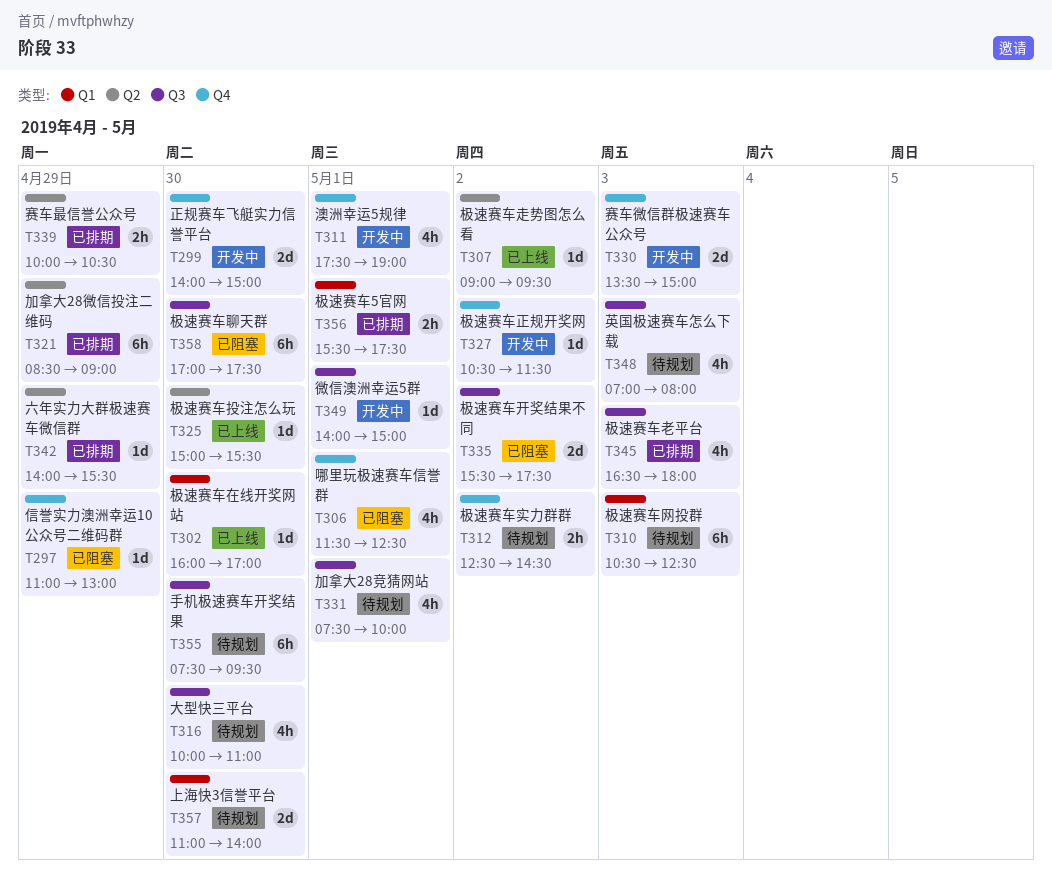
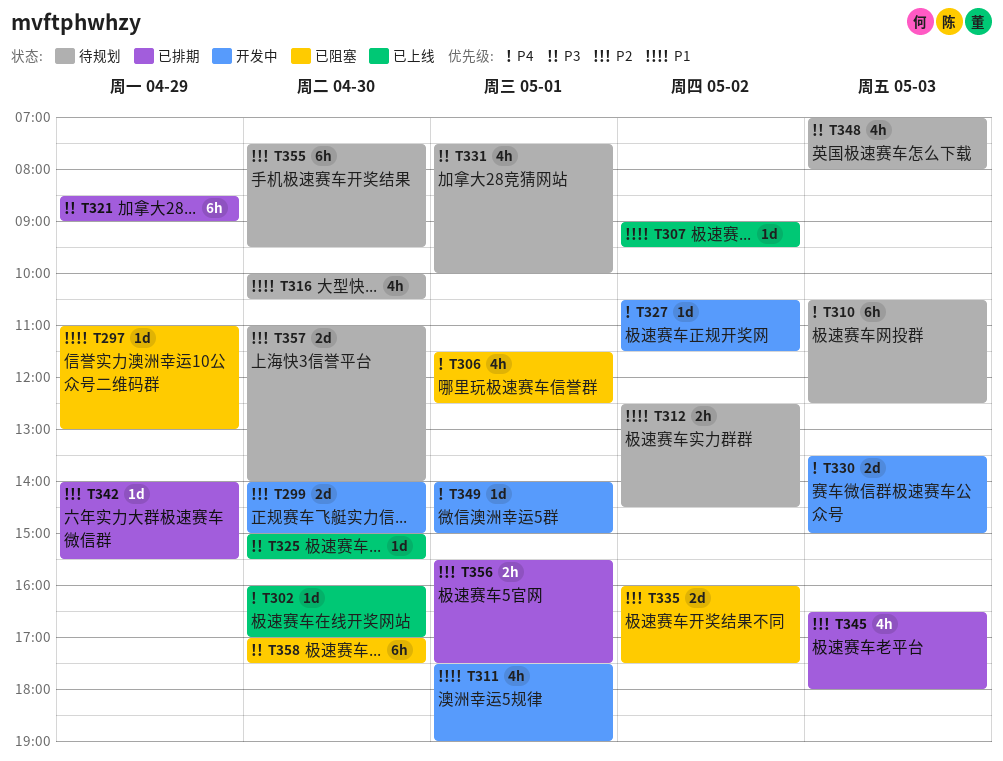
T316, ends: 11:00 -> 10:30
T335, begins: 15:30 -> 16:00
T339: present -> none

